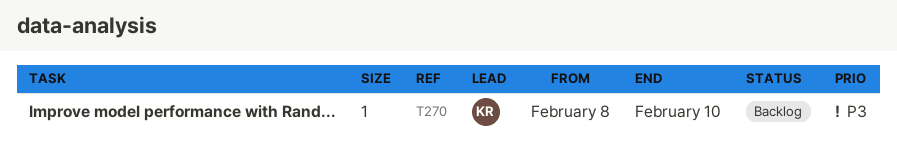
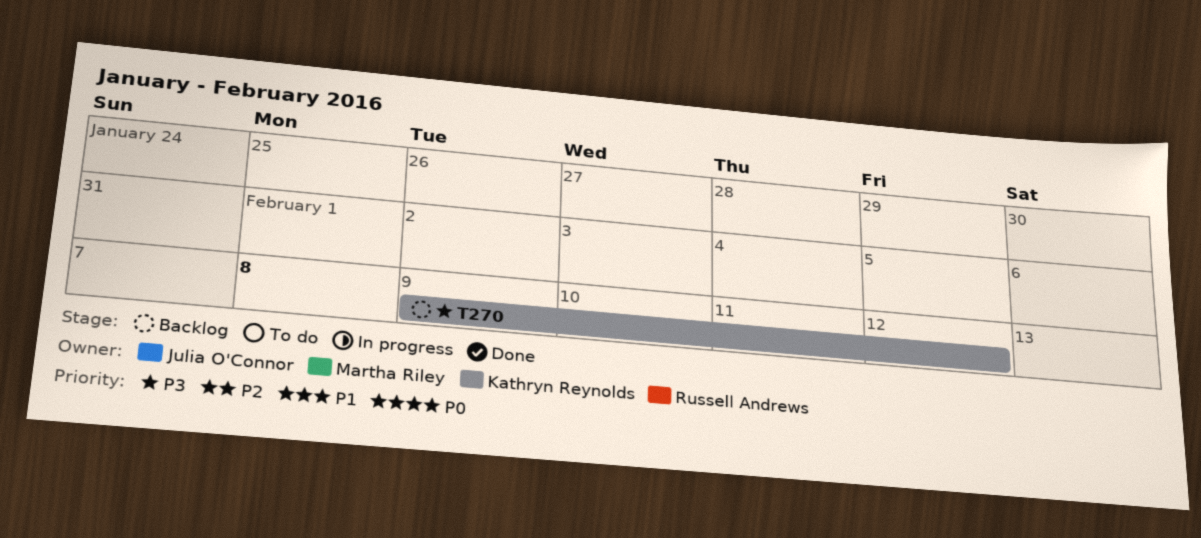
T270, start: Feb 8 -> Feb 9
T270, due: Feb 10 -> Feb 12

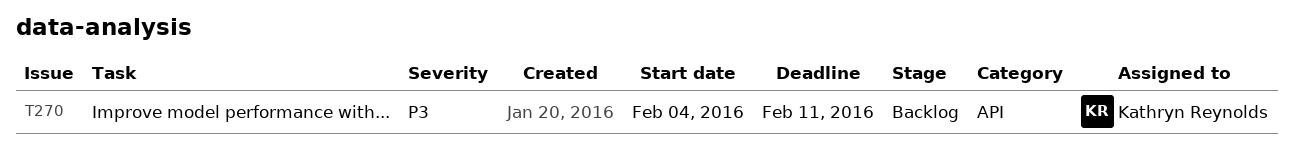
T270, start: Feb 9 -> Feb 4
T270, due: Feb 12 -> Feb 11

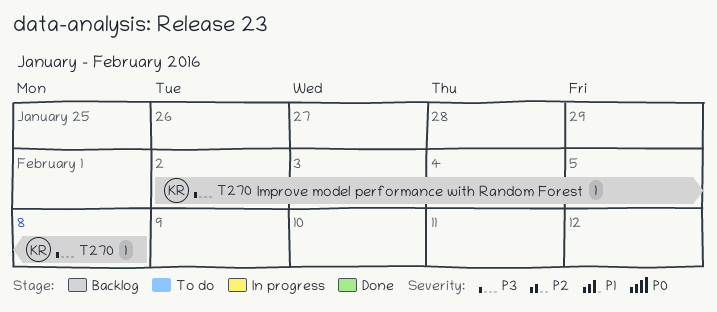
T270, start: Feb 4 -> Feb 2
T270, due: Feb 11 -> Feb 8

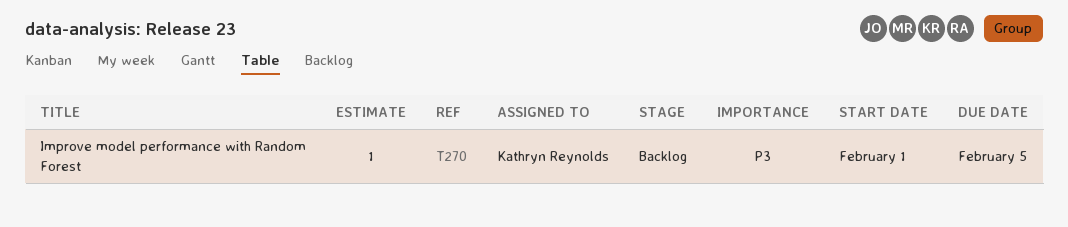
T270, start: Feb 2 -> Feb 1
T270, due: Feb 8 -> Feb 5

